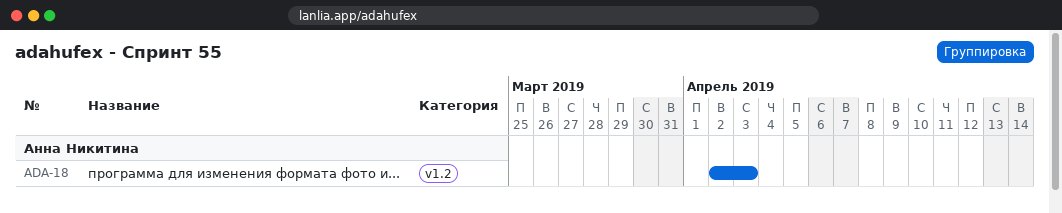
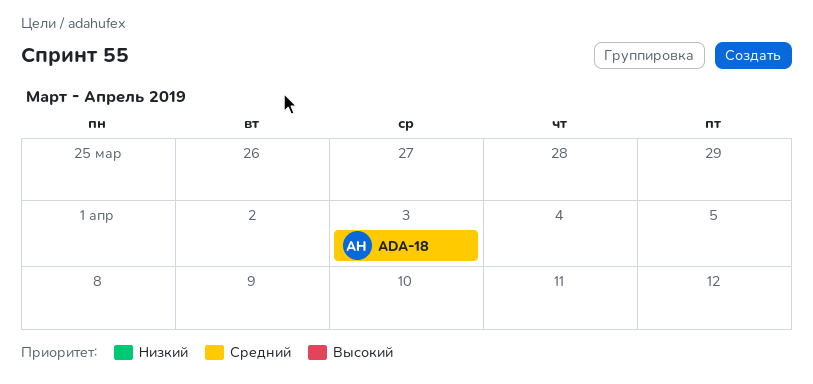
ADA-18, start: Apr 2 -> Apr 3

